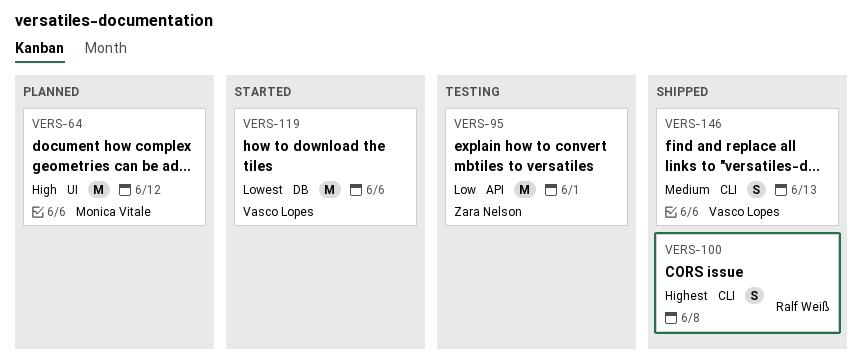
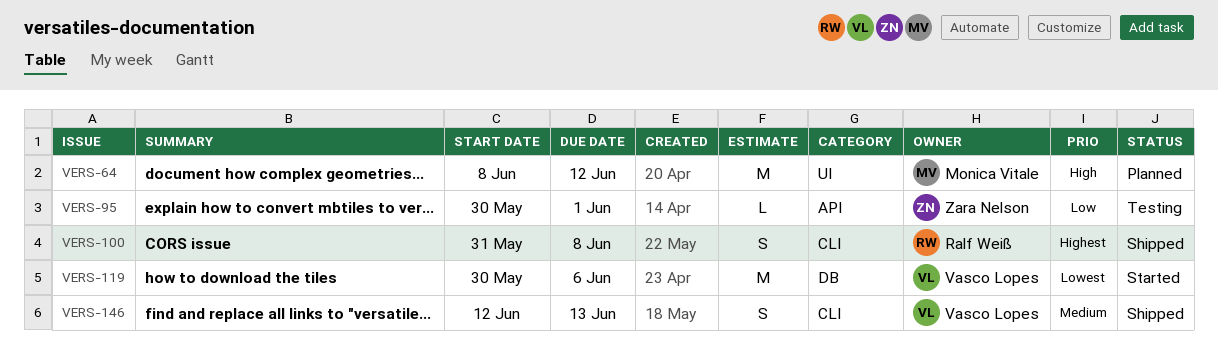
VERS-95, estimate: M -> L

